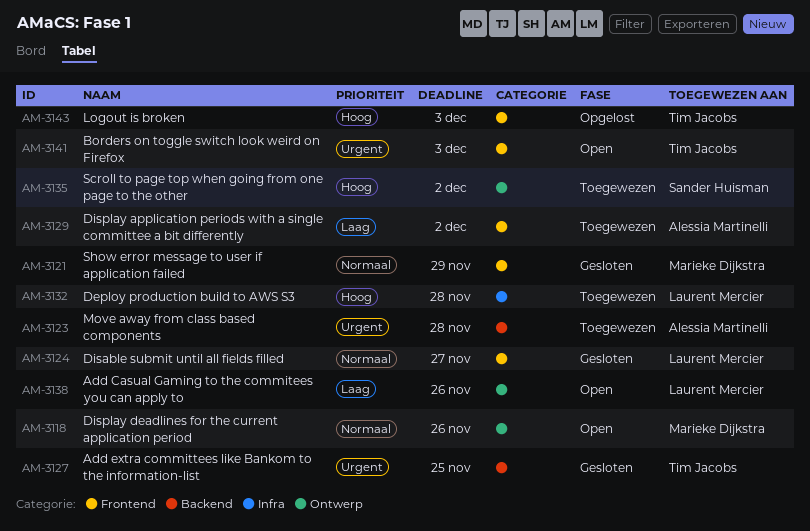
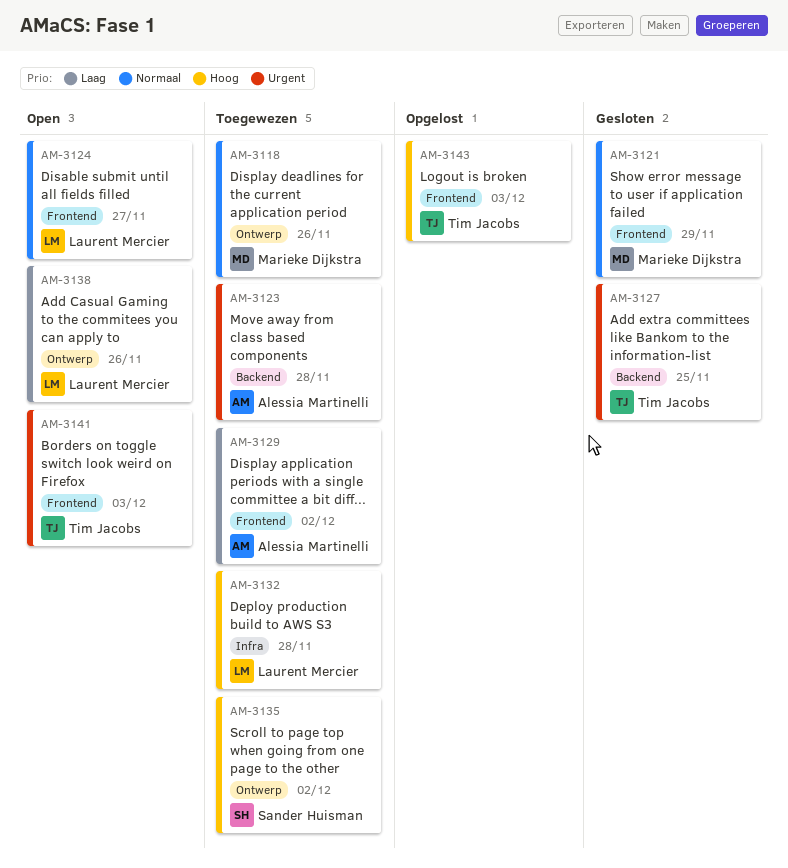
AM-3118, status: Open -> Toegewezen
AM-3124, status: Gesloten -> Open

